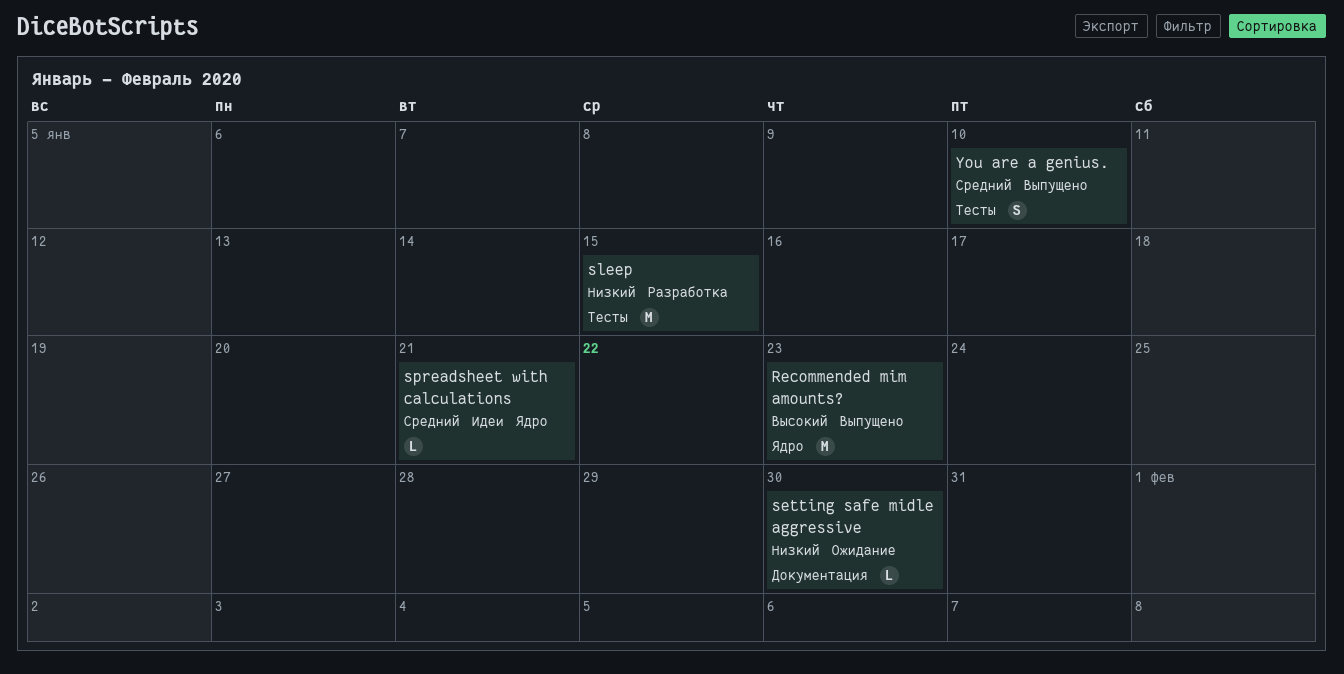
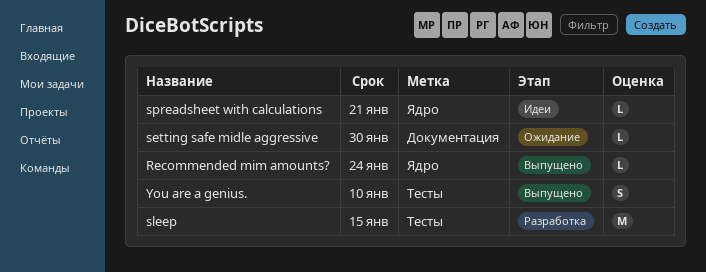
Recommended mim amounts?, estimate: M -> L
Recommended mim amounts?, due: Jan 23 -> Jan 24

